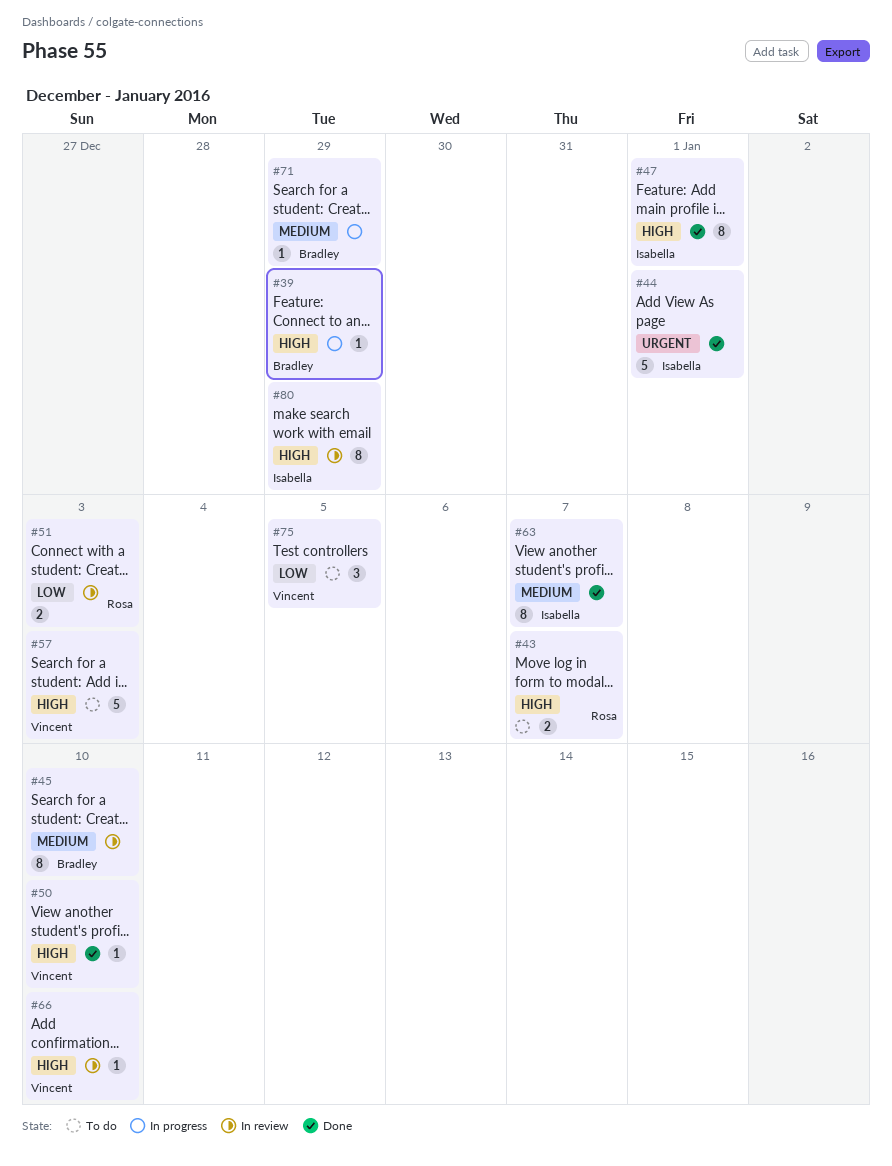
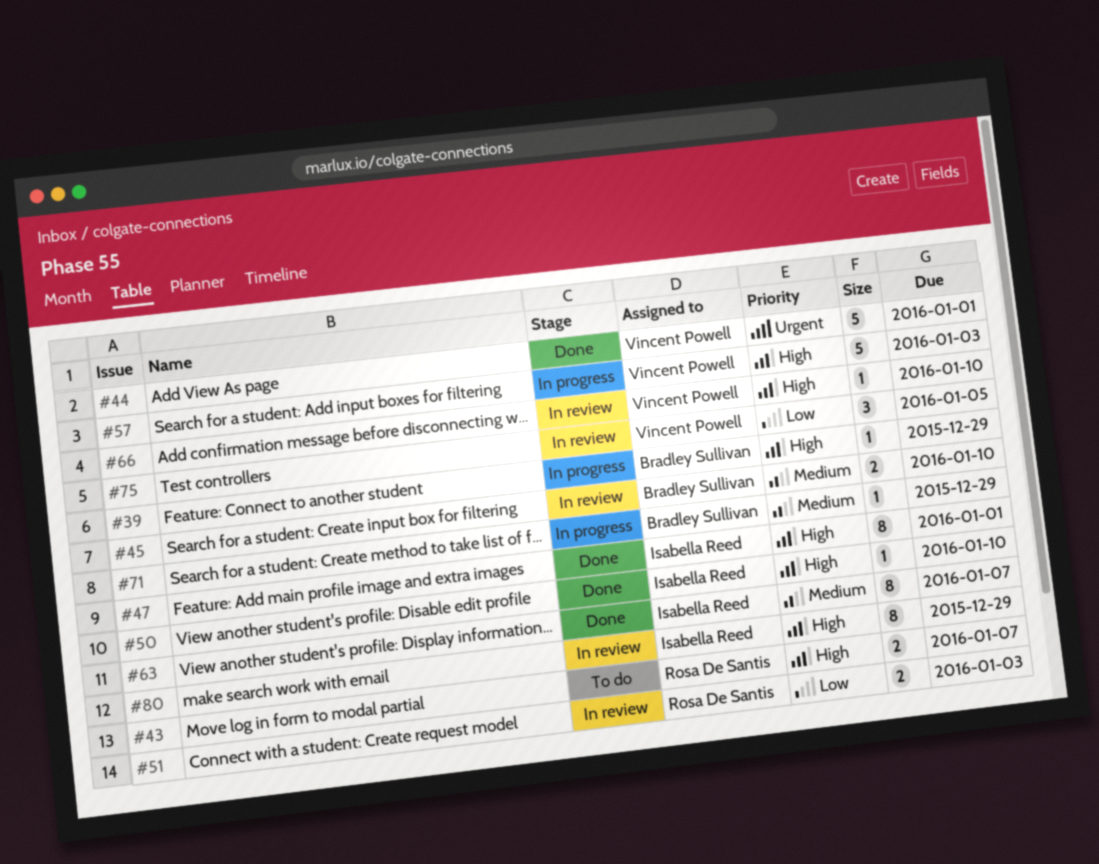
#44, owner: Isabella Reed -> Vincent Powell
#45, estimate: 8 -> 2
#50, owner: Vincent Powell -> Isabella Reed
#57, status: To do -> In progress
#75, status: To do -> In review

